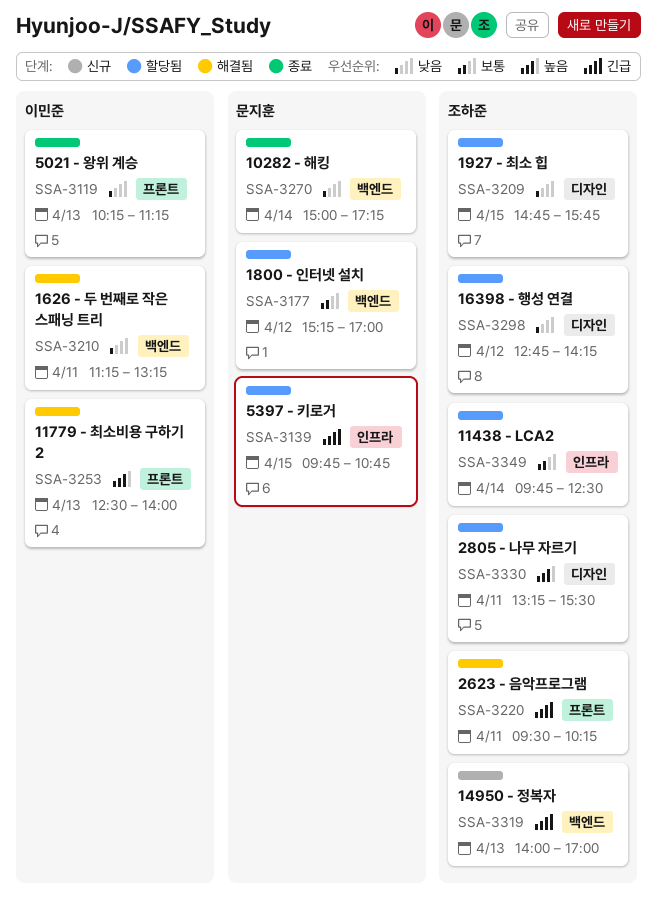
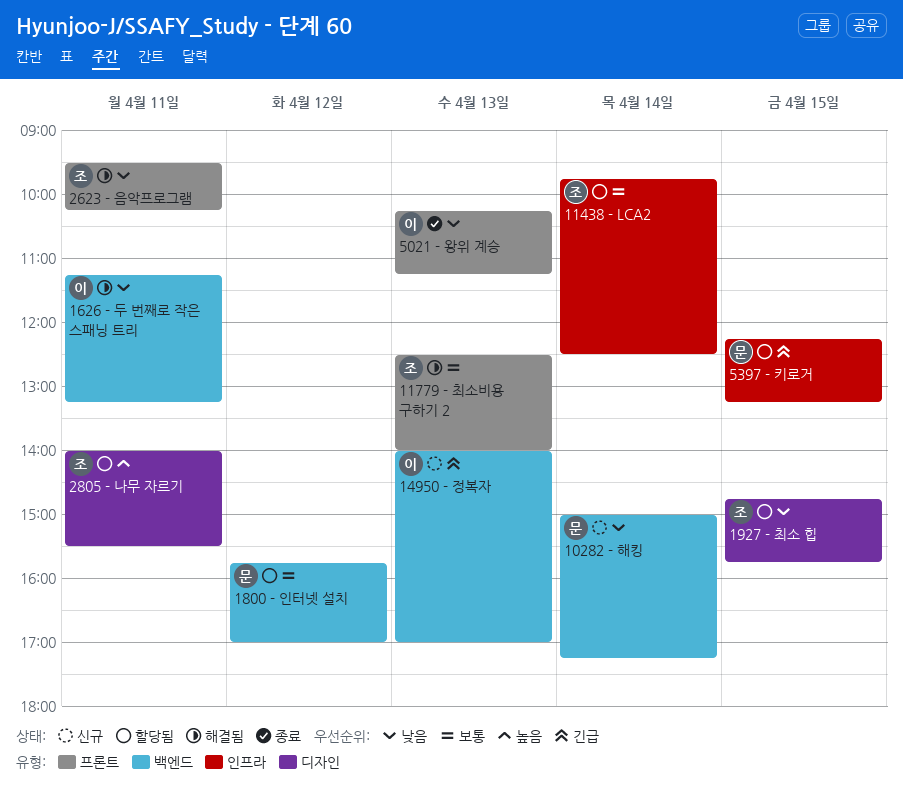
10282 - 해킹, status: 종료 -> 신규
11779 - 최소비용 구하기 2, owner: 이민준 -> 조하준
11779 - 최소비용 구하기 2, priority: 높음 -> 보통
14950 - 정복자, owner: 조하준 -> 이민준
16398 - 행성 연결: present -> none
1800 - 인터넷 설치, begins: 15:15 -> 15:45
2623 - 음악프로그램, priority: 긴급 -> 낮음
2805 - 나무 자르기, begins: 13:15 -> 14:00
5397 - 키로거, begins: 09:45 -> 12:15
5397 - 키로거, ends: 10:45 -> 13:15

